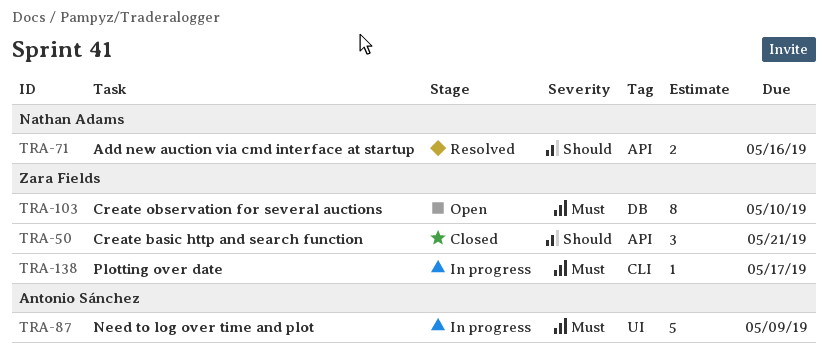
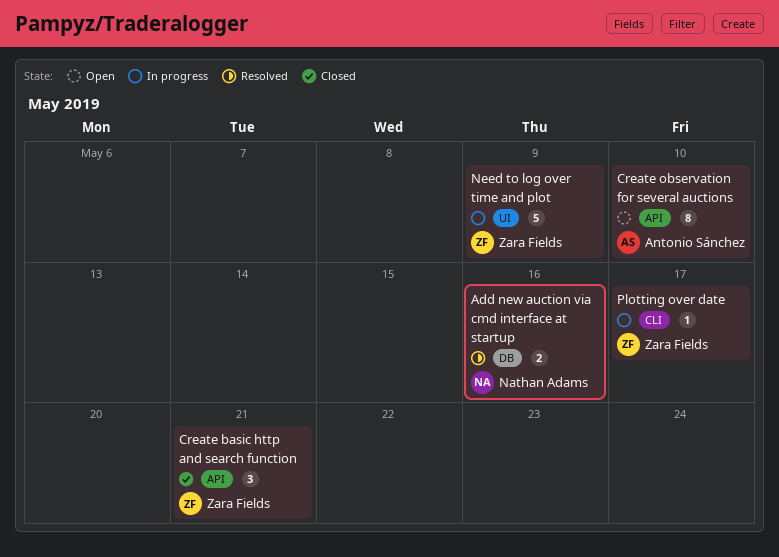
Add new auction via cmd interface at startup, label: API -> DB
Create observation for several auctions, owner: Zara Fields -> Antonio Sánchez
Create observation for several auctions, label: DB -> API
Need to log over time and plot, owner: Antonio Sánchez -> Zara Fields

